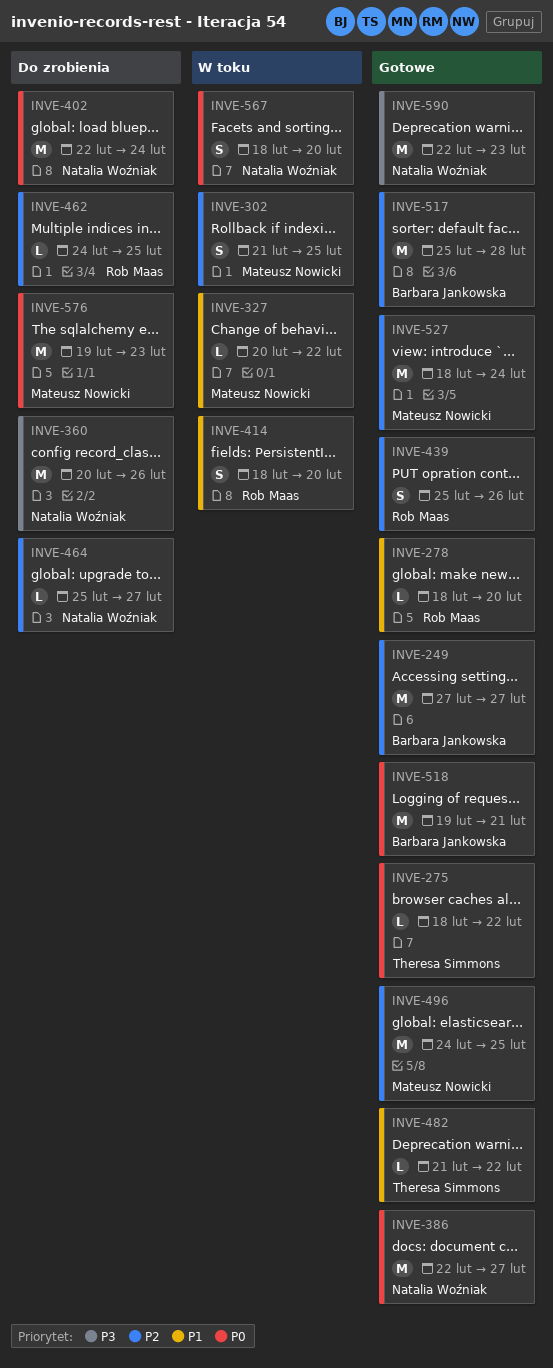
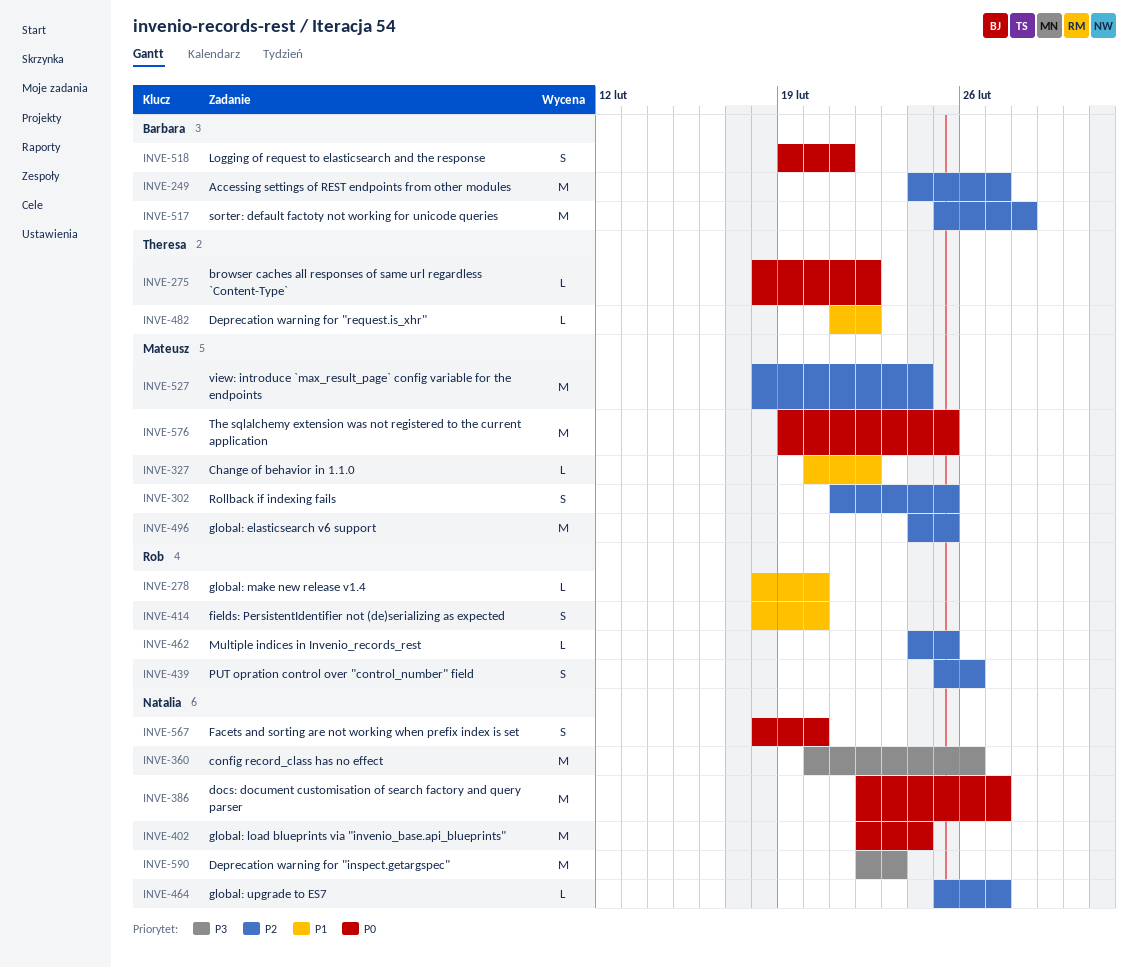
INVE-249, start: Feb 27 -> Feb 24
INVE-518, estimate: M -> S
INVE-576, due: Feb 23 -> Feb 25

